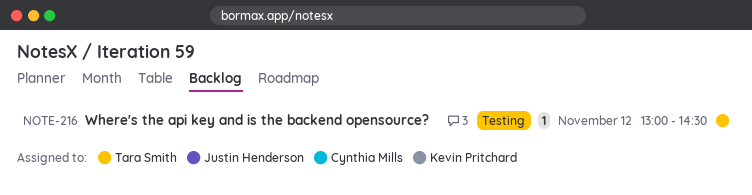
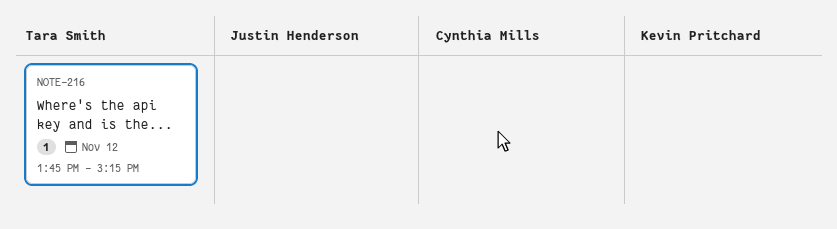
NOTE-216, begins: 13:00 -> 13:45
NOTE-216, ends: 14:30 -> 15:15

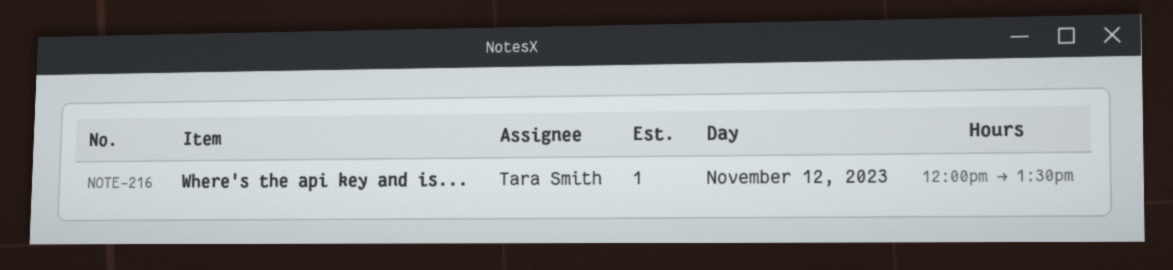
NOTE-216, begins: 13:45 -> 12:00
NOTE-216, ends: 15:15 -> 13:30

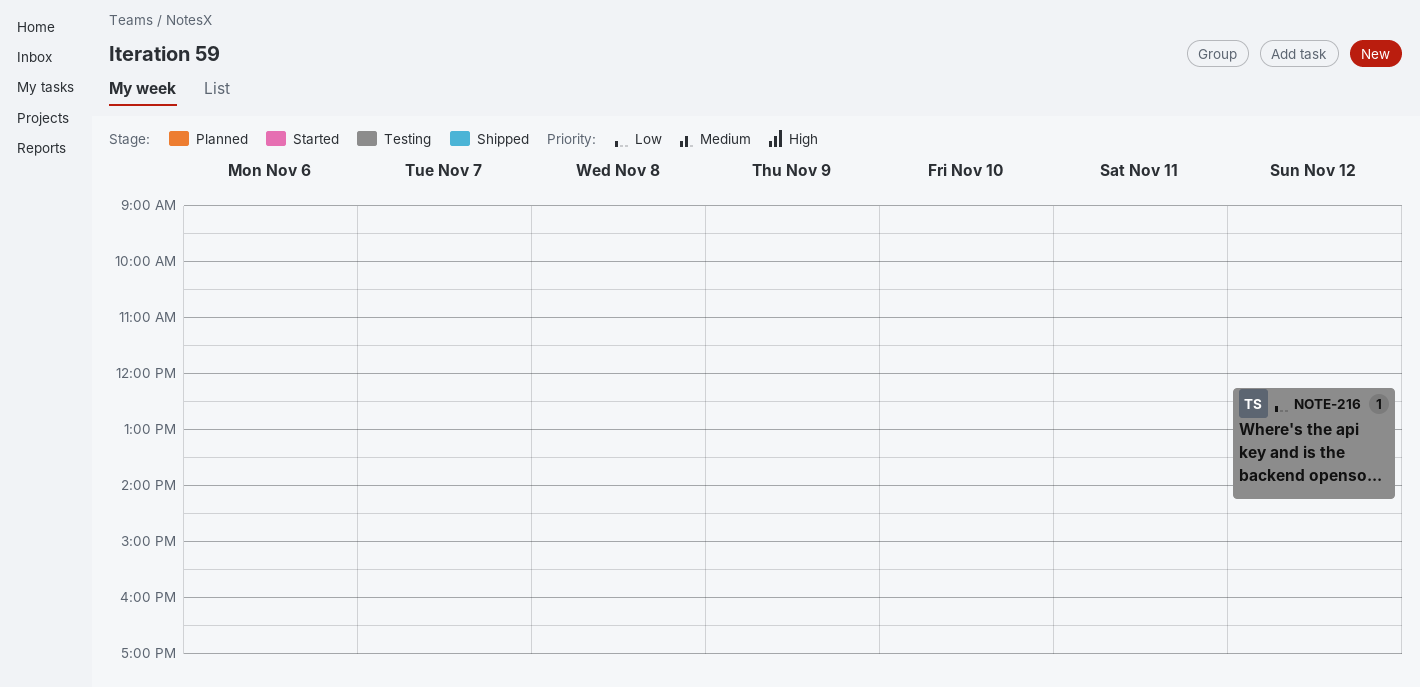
NOTE-216, begins: 12:00 -> 12:15
NOTE-216, ends: 13:30 -> 14:15

